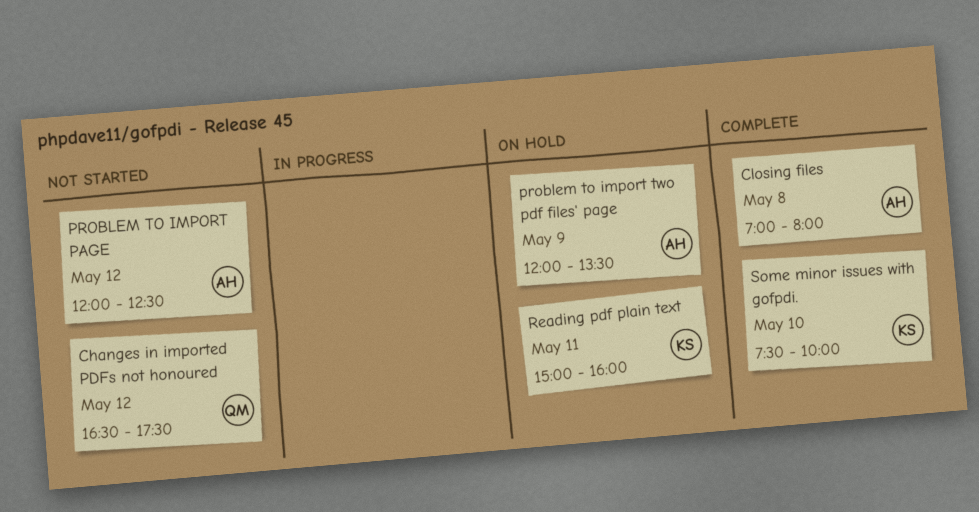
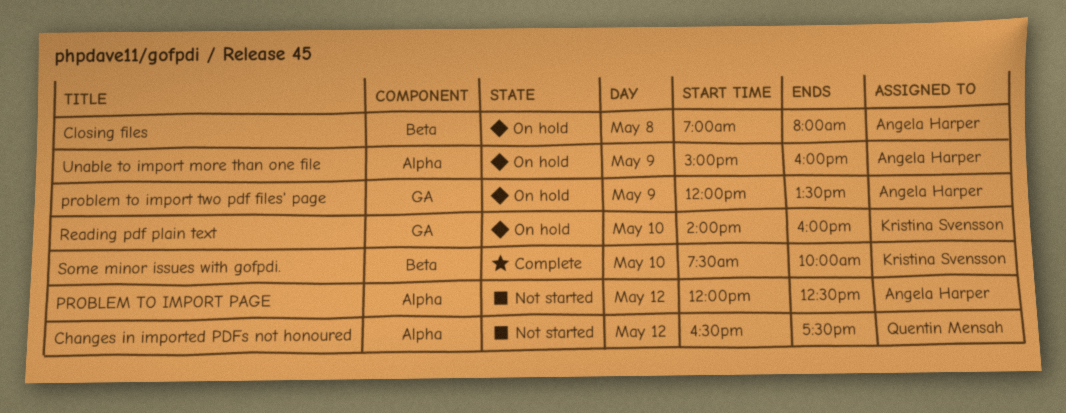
Closing files, status: Complete -> On hold
Reading pdf plain text, day: May 11 -> May 10
Reading pdf plain text, begins: 15:00 -> 14:00
Unable to import more than one file: none -> present

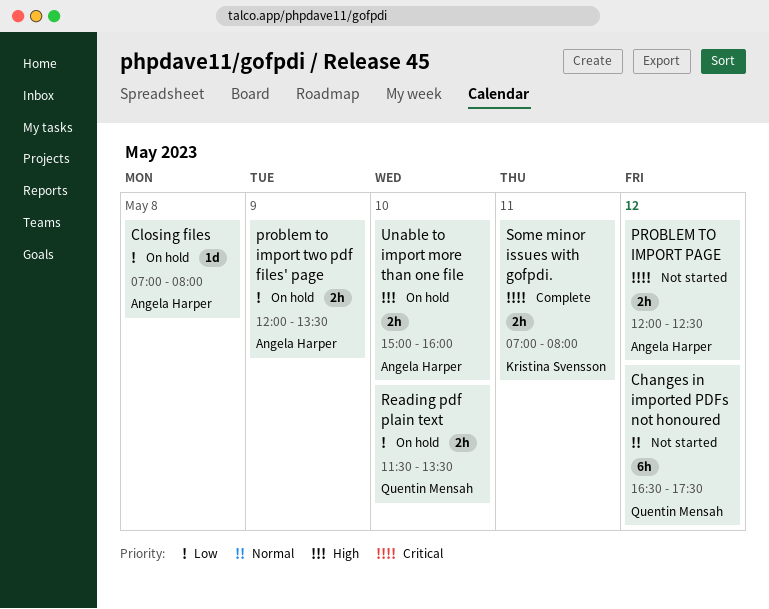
Reading pdf plain text, owner: Kristina Svensson -> Quentin Mensah
Reading pdf plain text, begins: 14:00 -> 11:30
Reading pdf plain text, ends: 16:00 -> 13:30
Some minor issues with gofpdi., day: May 10 -> May 11
Some minor issues with gofpdi., begins: 07:30 -> 07:00
Some minor issues with gofpdi., ends: 10:00 -> 08:00
Unable to import more than one file, day: May 9 -> May 10

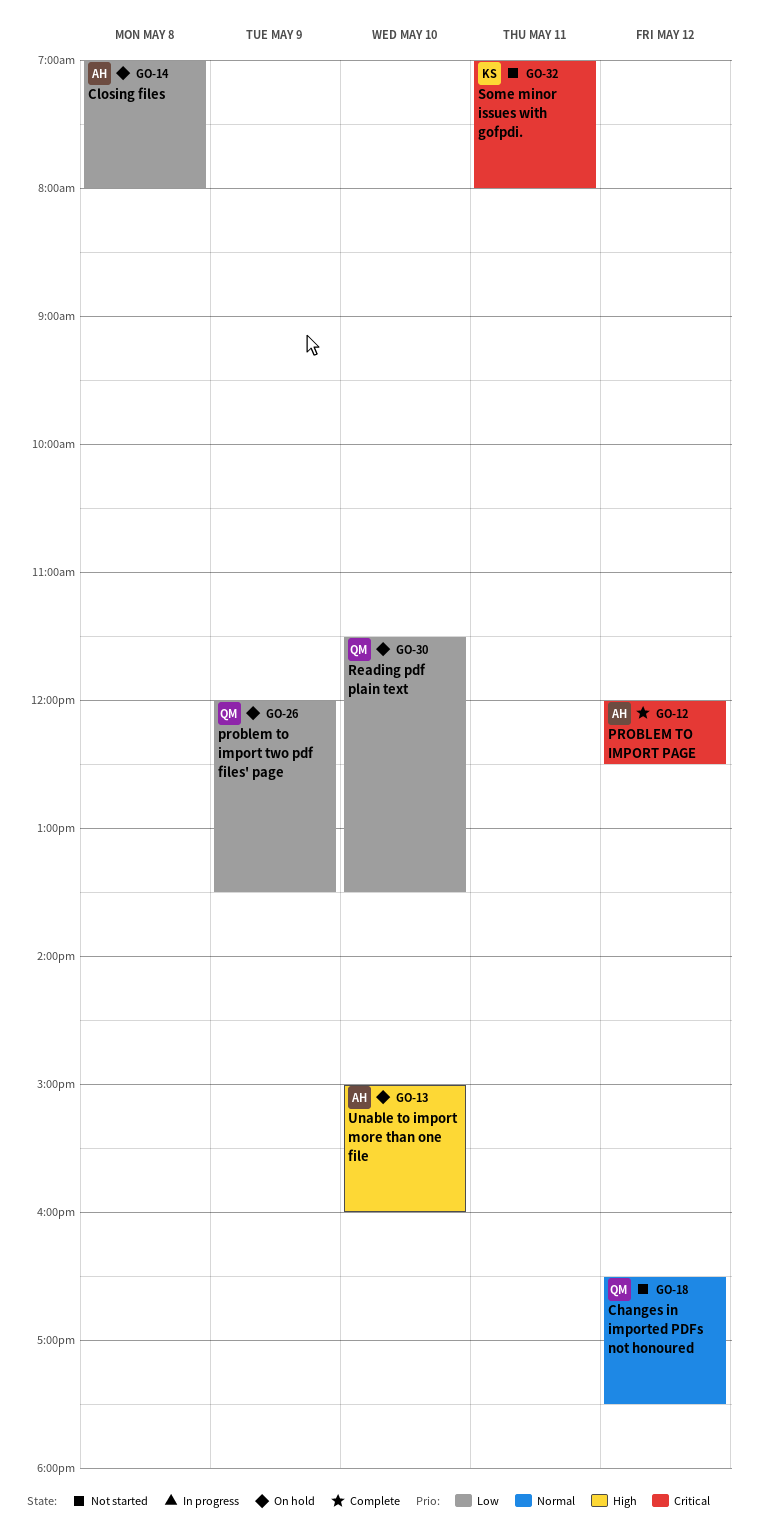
PROBLEM TO IMPORT PAGE, status: Not started -> Complete
problem to import two pdf files' page, owner: Angela Harper -> Quentin Mensah
Some minor issues with gofpdi., status: Complete -> Not started

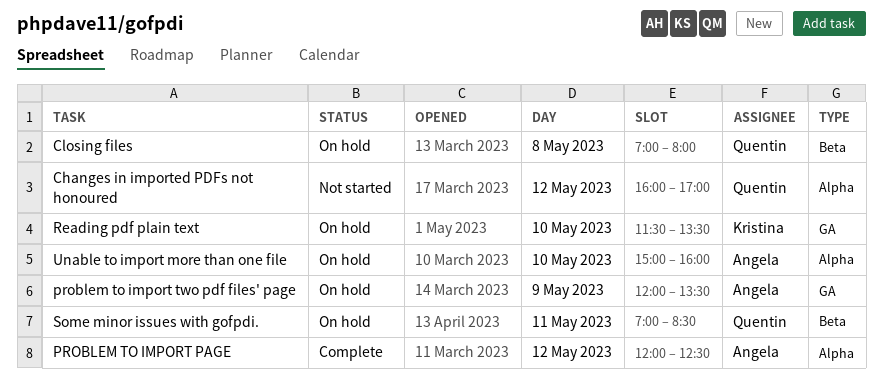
Changes in imported PDFs not honoured, begins: 16:30 -> 16:00
Changes in imported PDFs not honoured, ends: 17:30 -> 17:00
Closing files, owner: Angela -> Quentin
problem to import two pdf files' page, owner: Quentin -> Angela
Reading pdf plain text, owner: Quentin -> Kristina
Some minor issues with gofpdi., status: Not started -> On hold
Some minor issues with gofpdi., owner: Kristina -> Quentin
Some minor issues with gofpdi., ends: 08:00 -> 08:30

